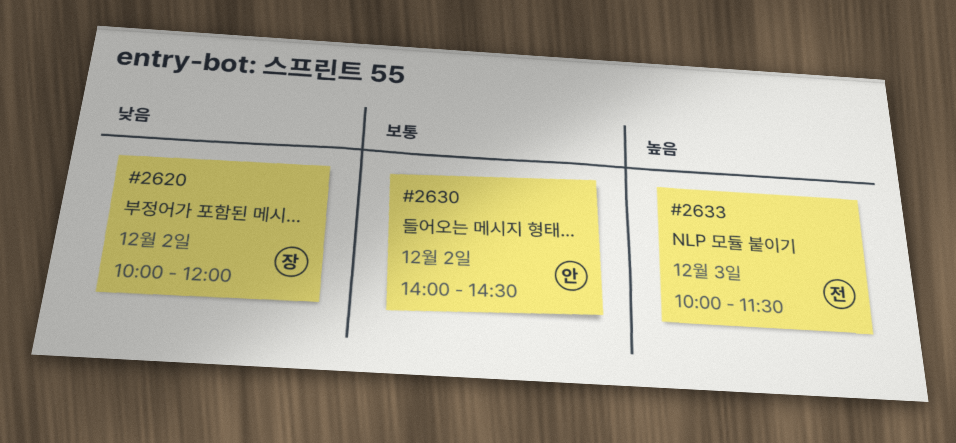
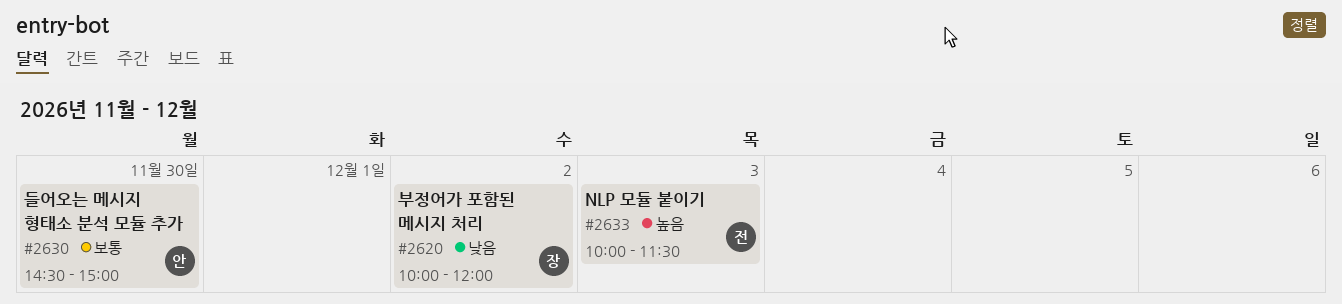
#2630, day: Dec 2 -> Nov 30
#2630, begins: 14:00 -> 14:30
#2630, ends: 14:30 -> 15:00

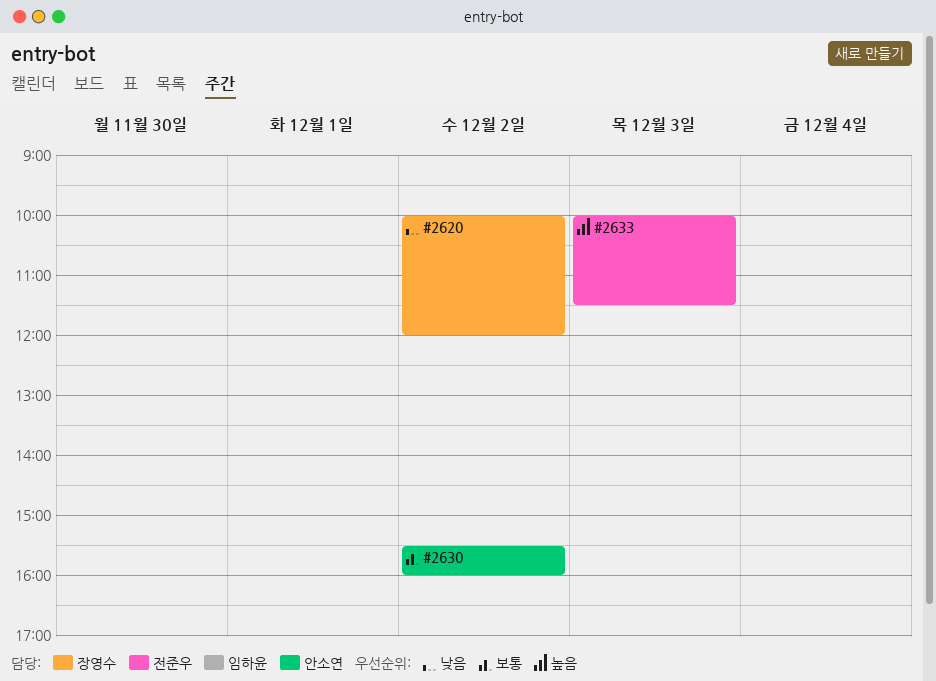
#2630, day: Nov 30 -> Dec 2
#2630, begins: 14:30 -> 15:30
#2630, ends: 15:00 -> 16:00

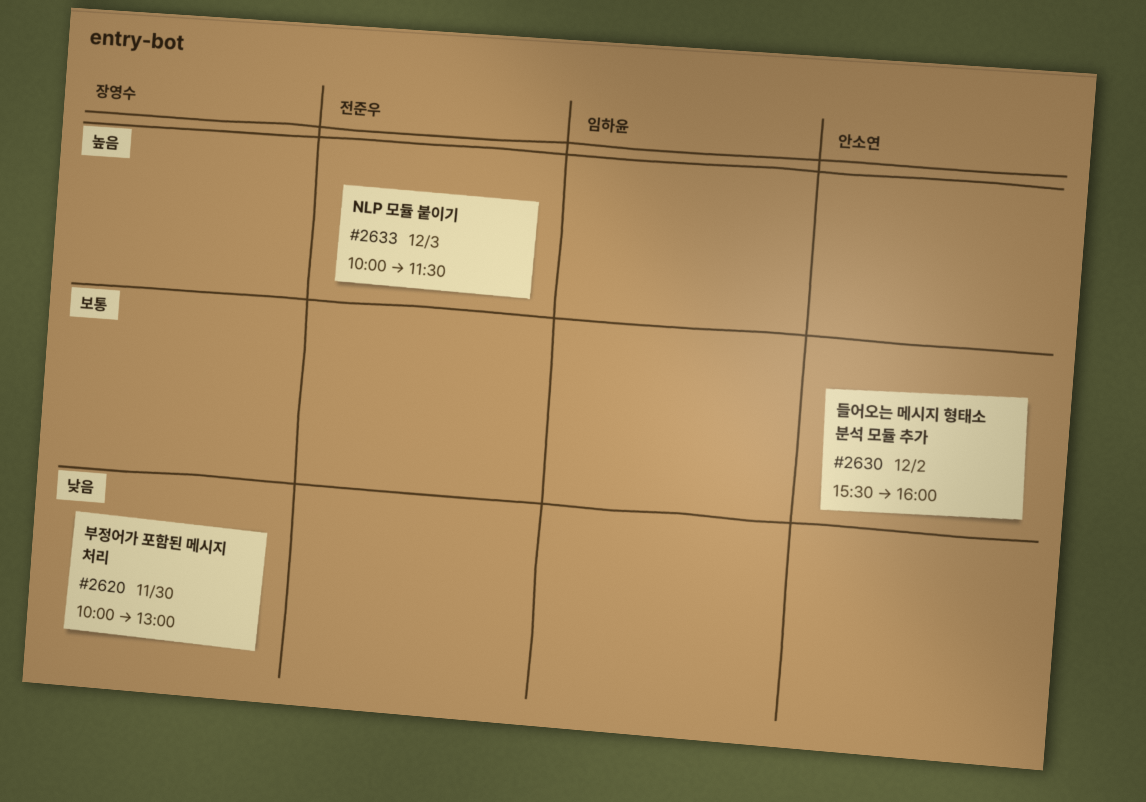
#2620, day: Dec 2 -> Nov 30
#2620, ends: 12:00 -> 13:00

